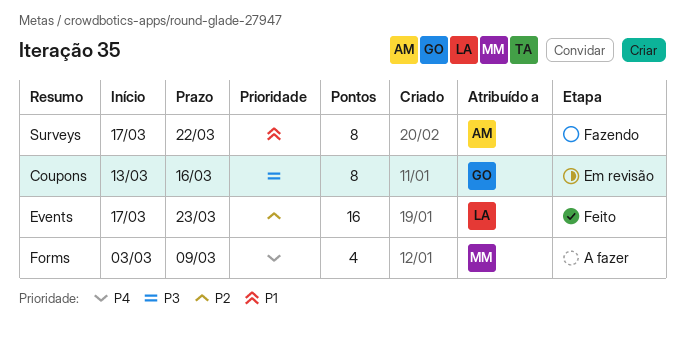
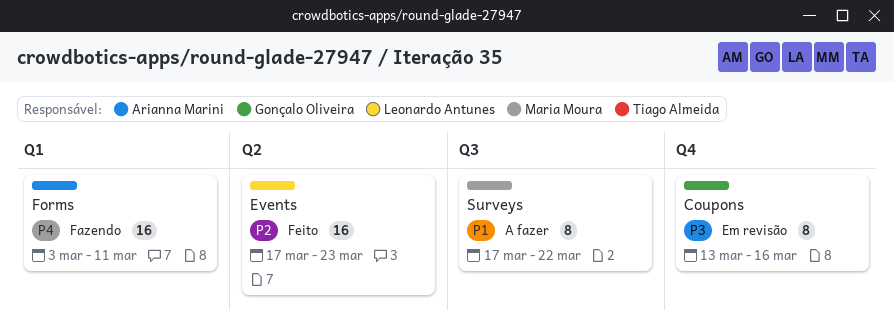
Forms, status: A fazer -> Fazendo
Forms, owner: Maria Moura -> Arianna Marini
Forms, estimate: 4 -> 16
Forms, due: Mar 9 -> Mar 11
Surveys, status: Fazendo -> A fazer
Surveys, owner: Arianna Marini -> Maria Moura

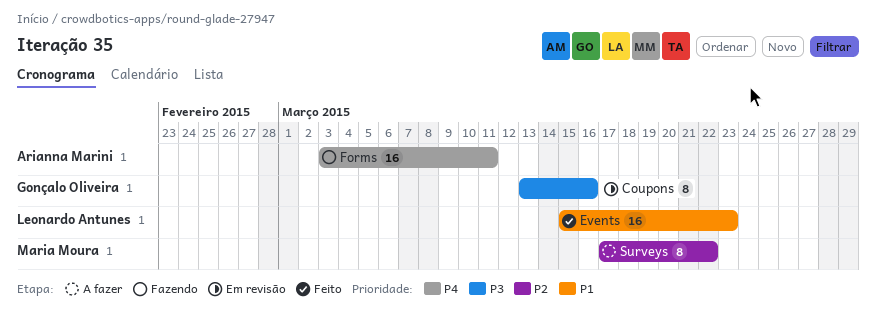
Events, priority: P2 -> P1
Events, start: Mar 17 -> Mar 15
Surveys, priority: P1 -> P2

